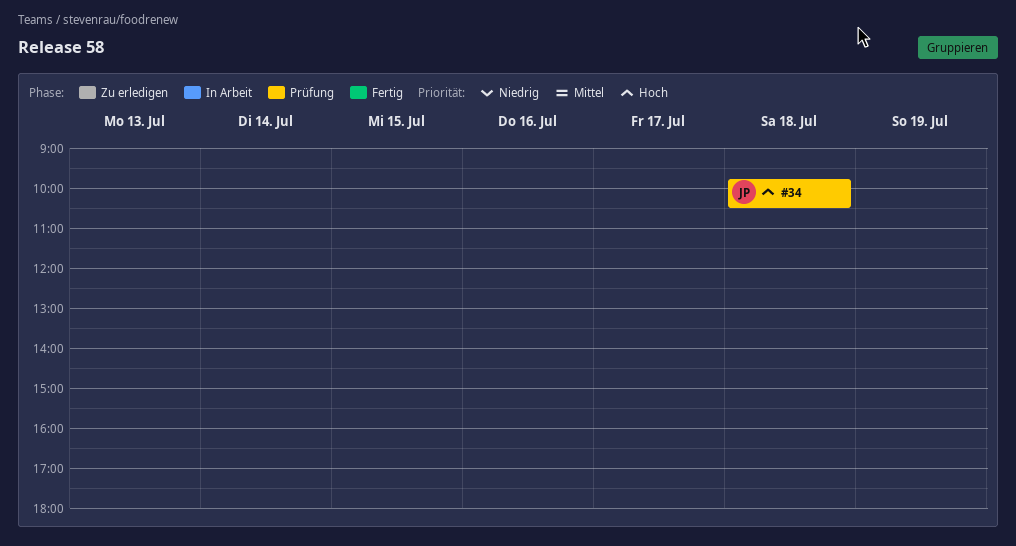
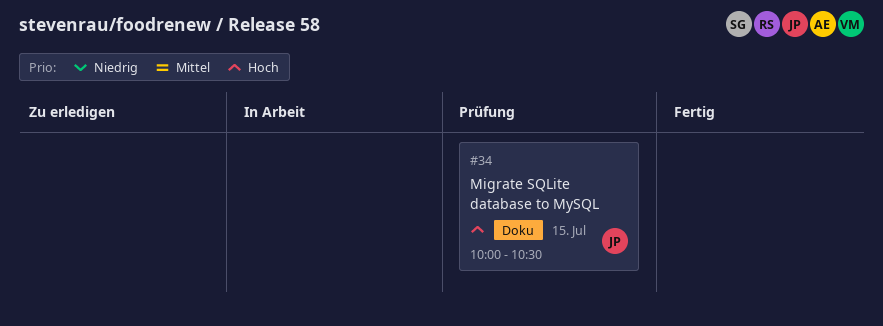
#34, day: Jul 18 -> Jul 15
#34, begins: 09:45 -> 10:00

